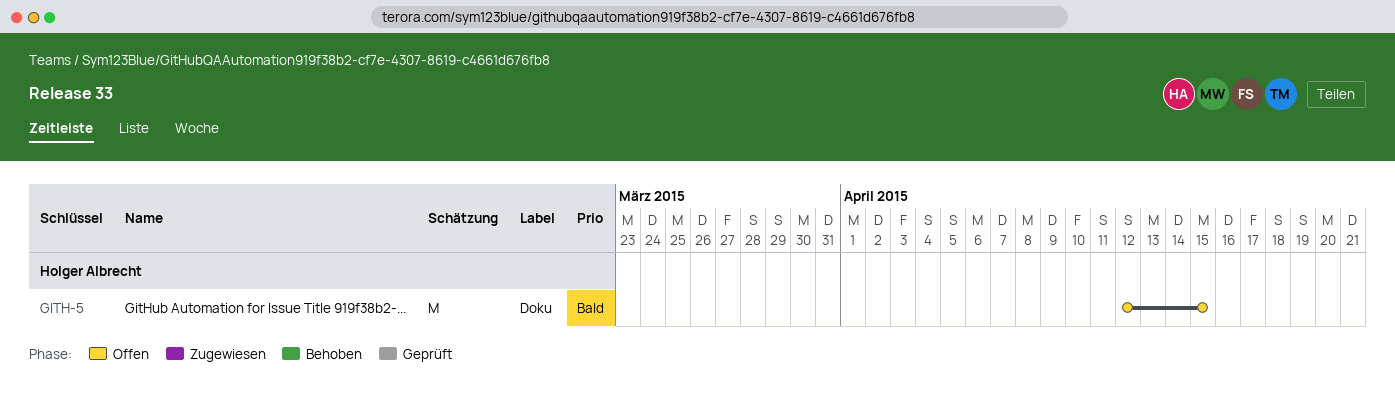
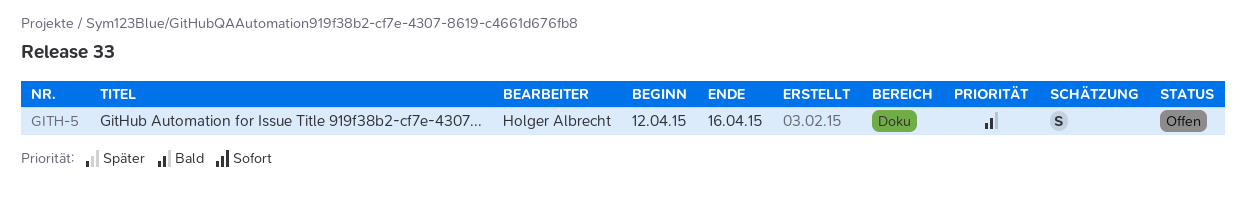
GITH-5, estimate: M -> S
GITH-5, due: Apr 15 -> Apr 16

